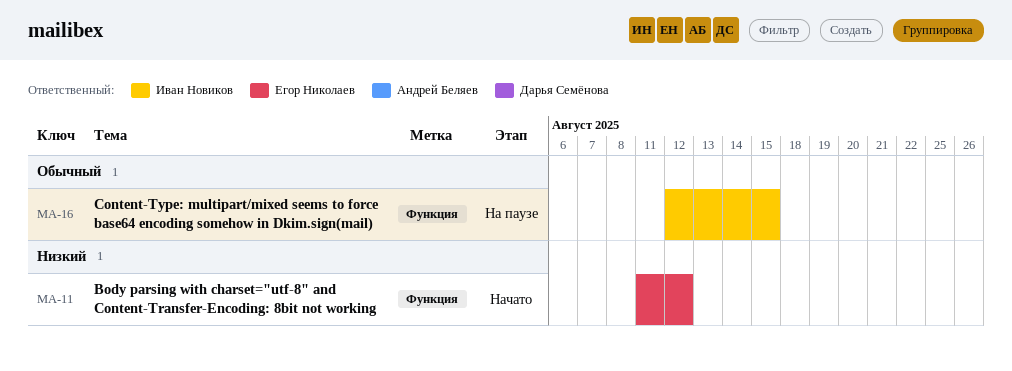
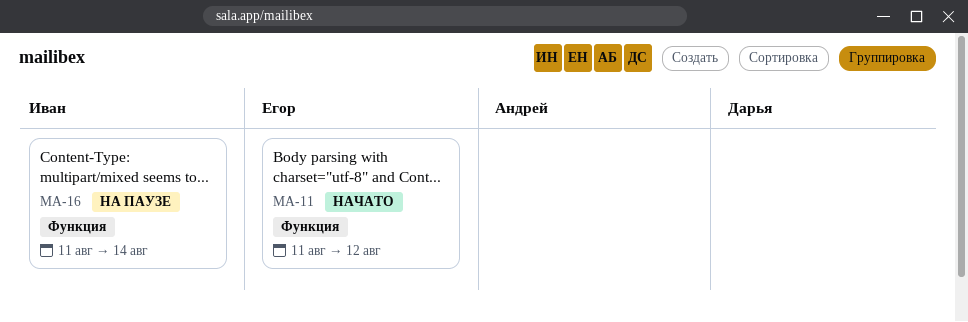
MA-16, start: Aug 12 -> Aug 11
MA-16, due: Aug 15 -> Aug 14

